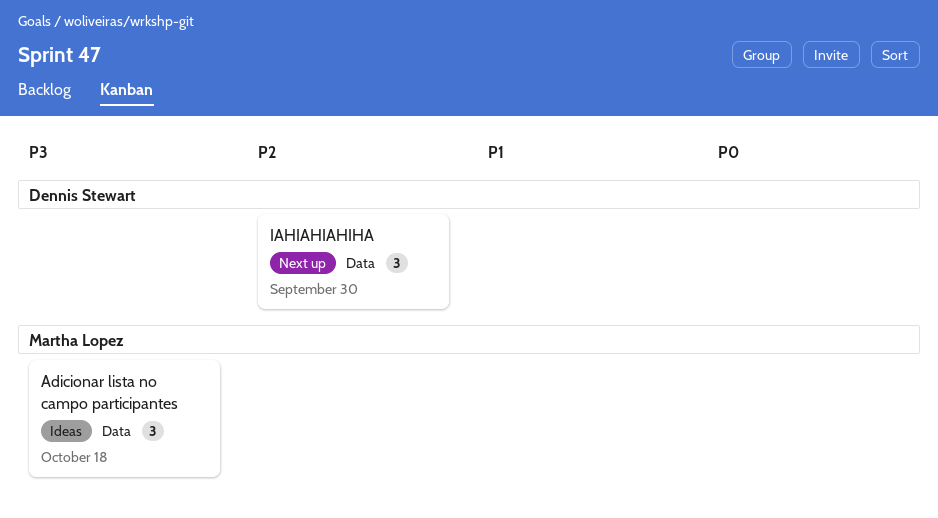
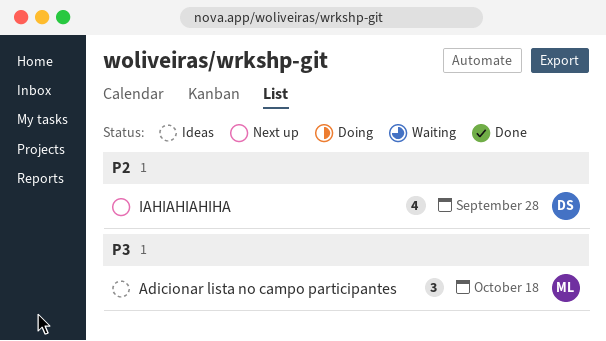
IAHIAHIAHIHA, estimate: 3 -> 4
IAHIAHIAHIHA, due: Sep 30 -> Sep 28

